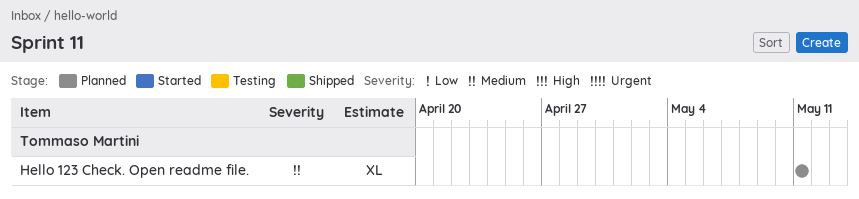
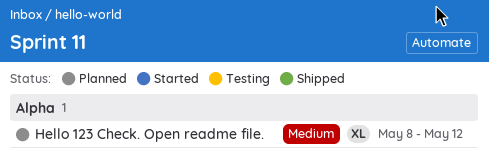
Hello 123 Check. Open readme file., start: May 11 -> May 8
Hello 123 Check. Open readme file., due: May 11 -> May 12

